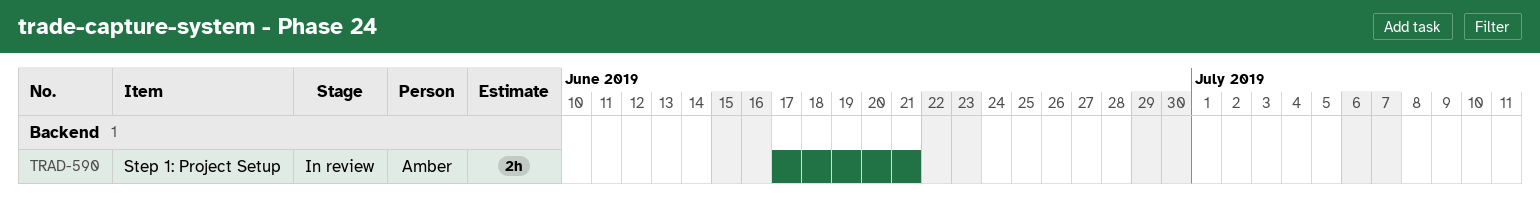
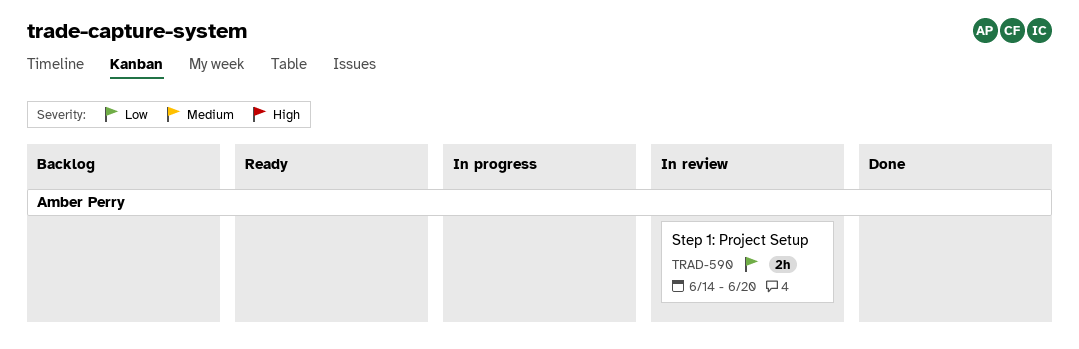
TRAD-590, start: Jun 17 -> Jun 14
TRAD-590, due: Jun 21 -> Jun 20

